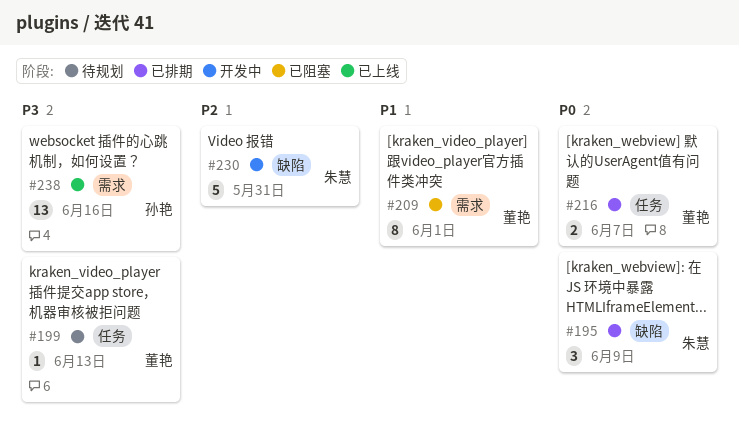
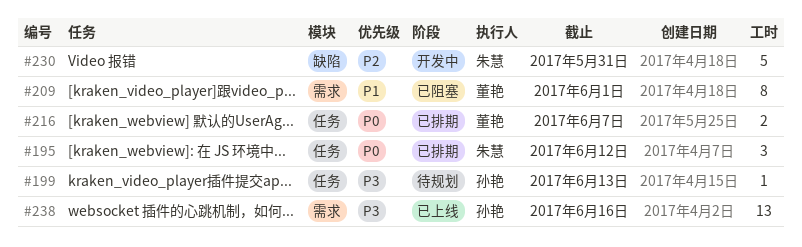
#195, label: 缺陷 -> 任务
#195, due: Jun 9 -> Jun 12
#199, owner: 董艳 -> 孙艳

